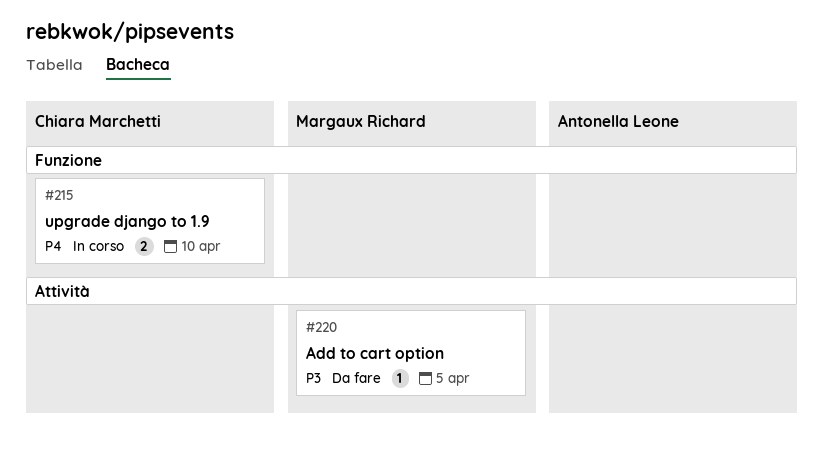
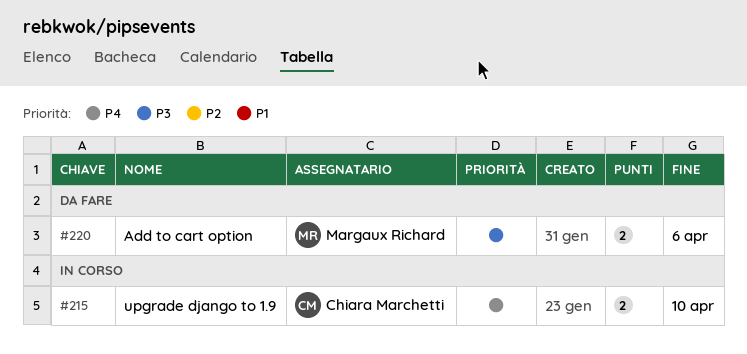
#220, estimate: 1 -> 2
#220, due: Apr 5 -> Apr 6

